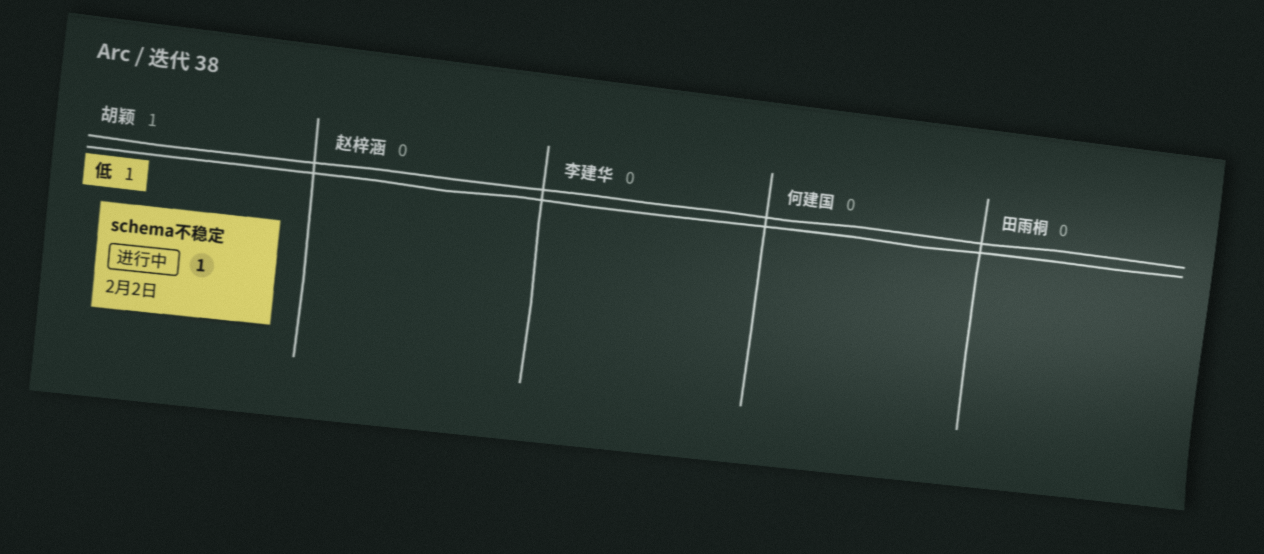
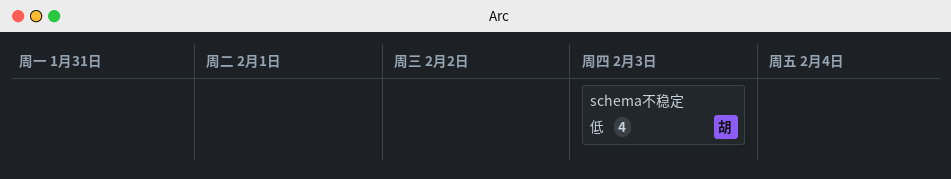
schema不稳定, estimate: 1 -> 4
schema不稳定, due: Feb 2 -> Feb 3

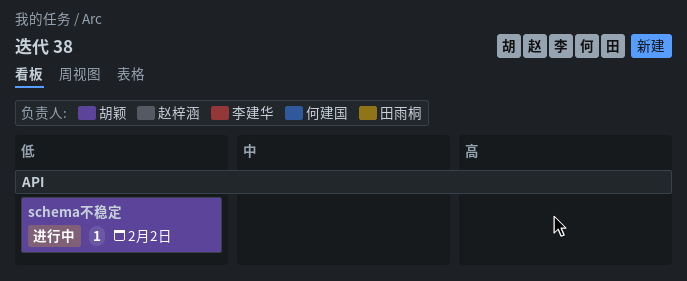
schema不稳定, estimate: 4 -> 1
schema不稳定, due: Feb 3 -> Feb 2

